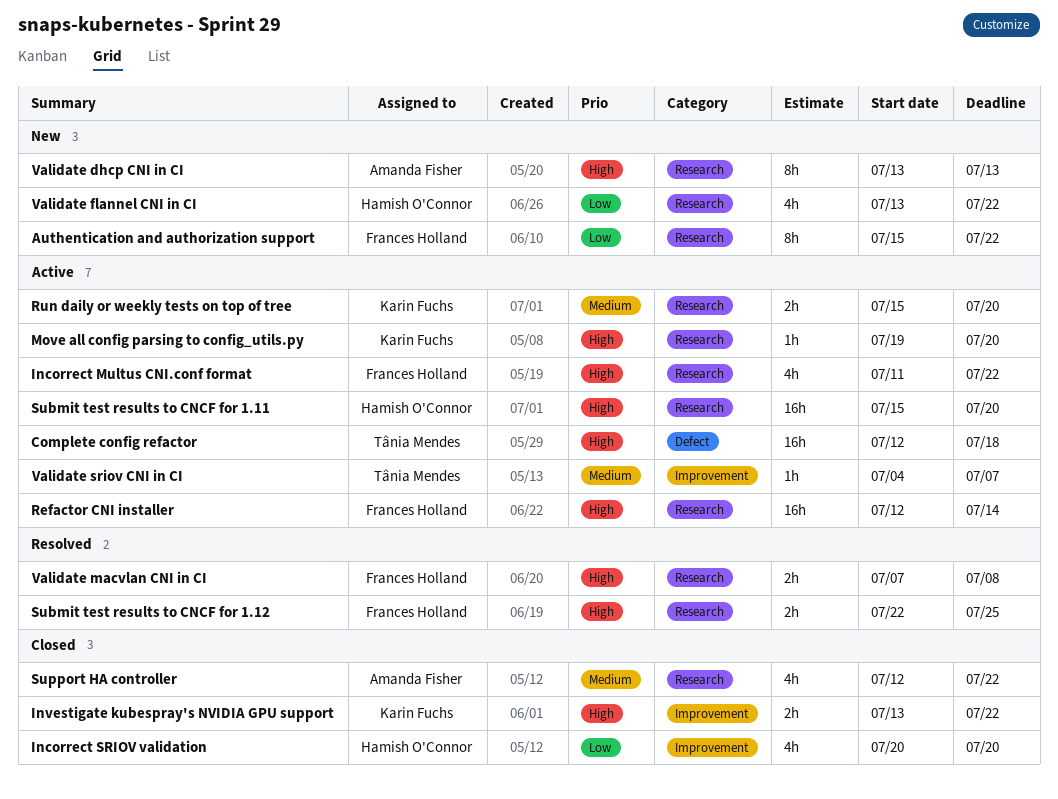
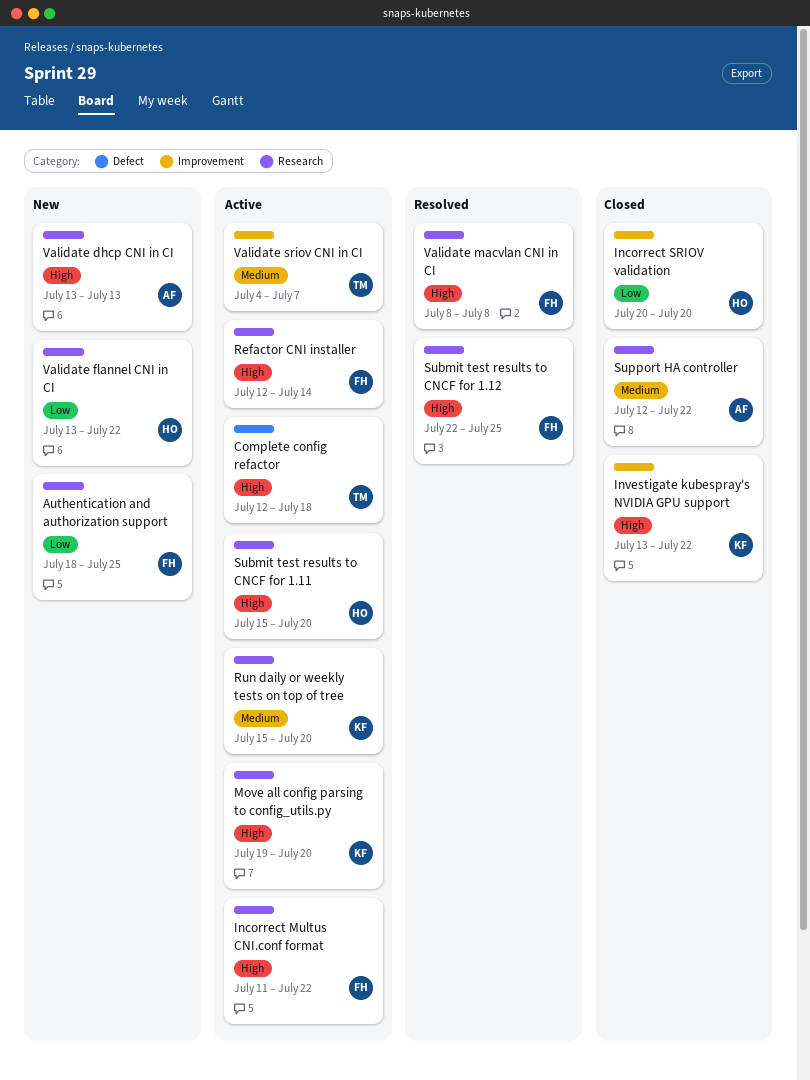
Authentication and authorization support, start: Jul 15 -> Jul 18
Authentication and authorization support, due: Jul 22 -> Jul 25
Validate macvlan CNI in CI, start: Jul 7 -> Jul 8

